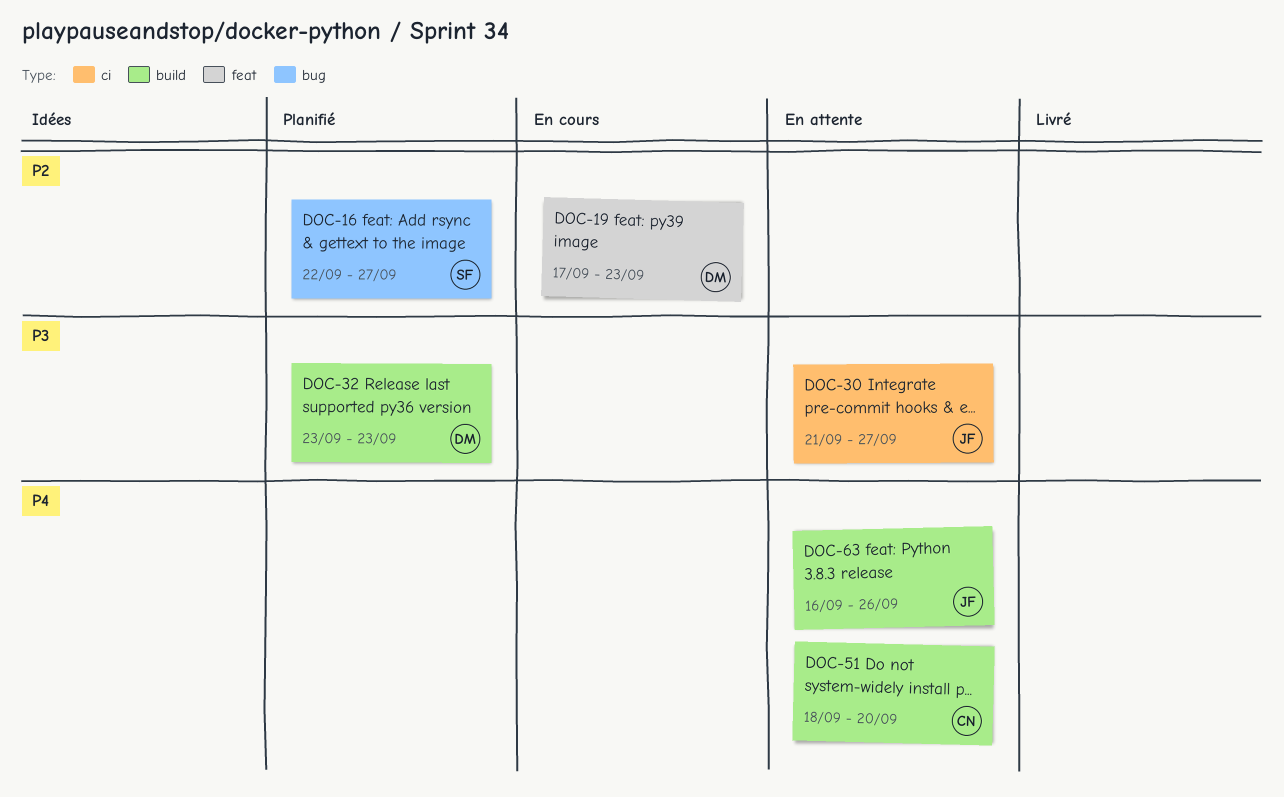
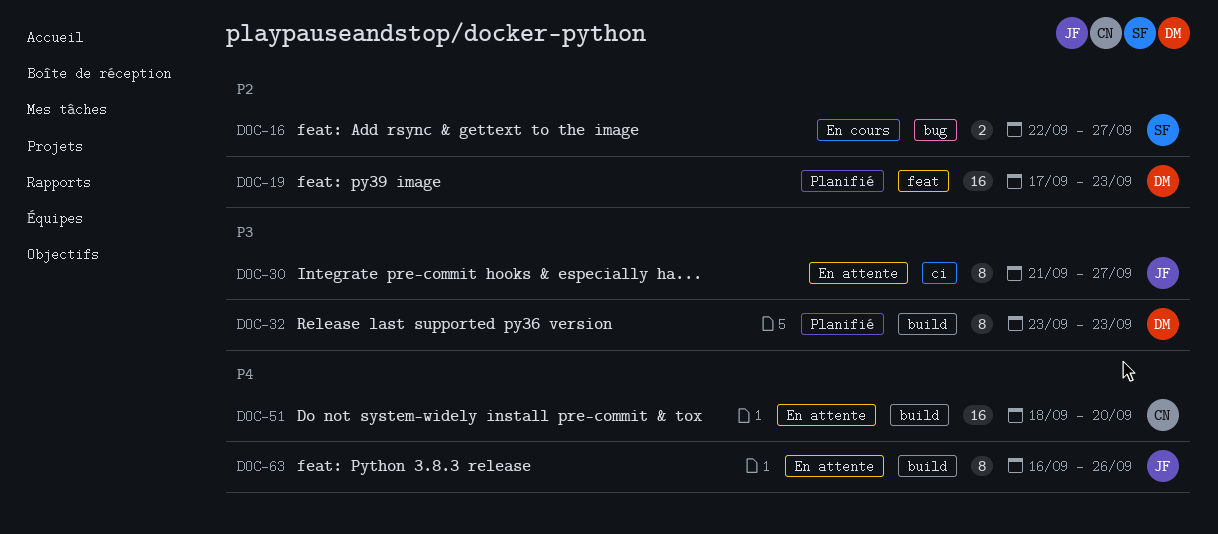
DOC-16, status: Planifié -> En cours
DOC-19, status: En cours -> Planifié

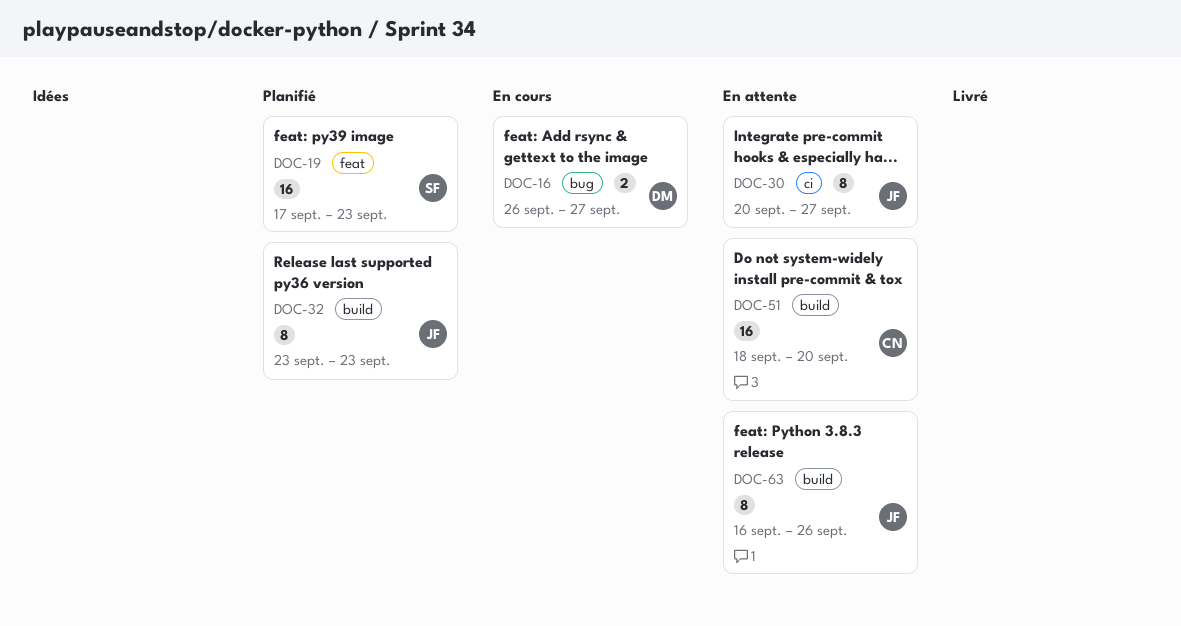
DOC-16, owner: SF -> DM
DOC-16, start: Sep 22 -> Sep 26
DOC-19, owner: DM -> SF
DOC-30, start: Sep 21 -> Sep 20
DOC-32, owner: DM -> JF

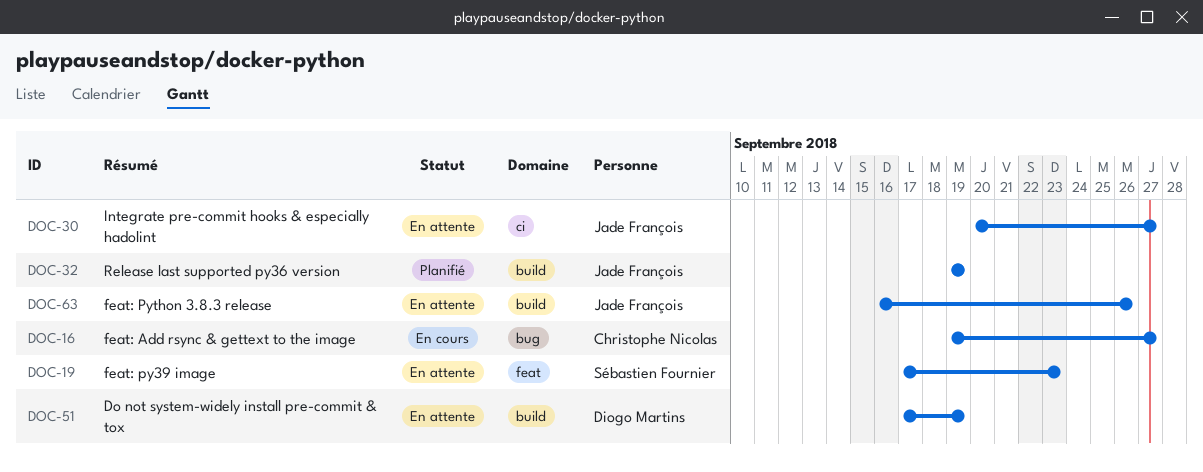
DOC-16, owner: Diogo Martins -> Christophe Nicolas
DOC-16, start: Sep 26 -> Sep 19
DOC-19, status: Planifié -> En attente
DOC-32, start: Sep 23 -> Sep 19
DOC-32, due: Sep 23 -> Sep 19
DOC-51, owner: Christophe Nicolas -> Diogo Martins
DOC-51, start: Sep 18 -> Sep 17
DOC-51, due: Sep 20 -> Sep 19

